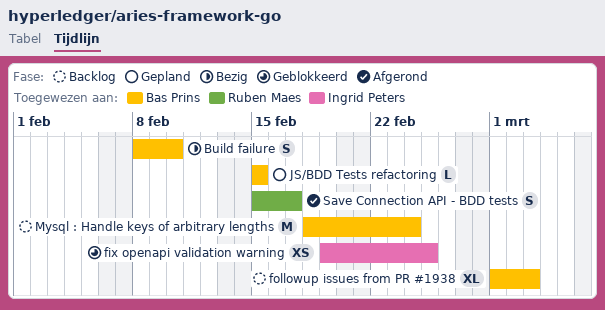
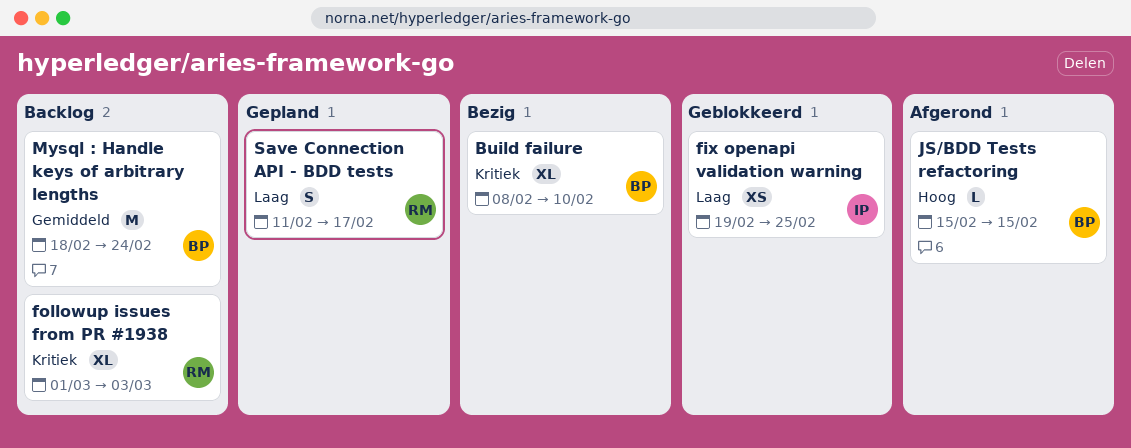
Build failure, estimate: S -> XL
followup issues from PR #1938, owner: Bas Prins -> Ruben Maes
JS/BDD Tests refactoring, status: Gepland -> Afgerond
Save Connection API - BDD tests, status: Afgerond -> Gepland
Save Connection API - BDD tests, start: Feb 15 -> Feb 11

